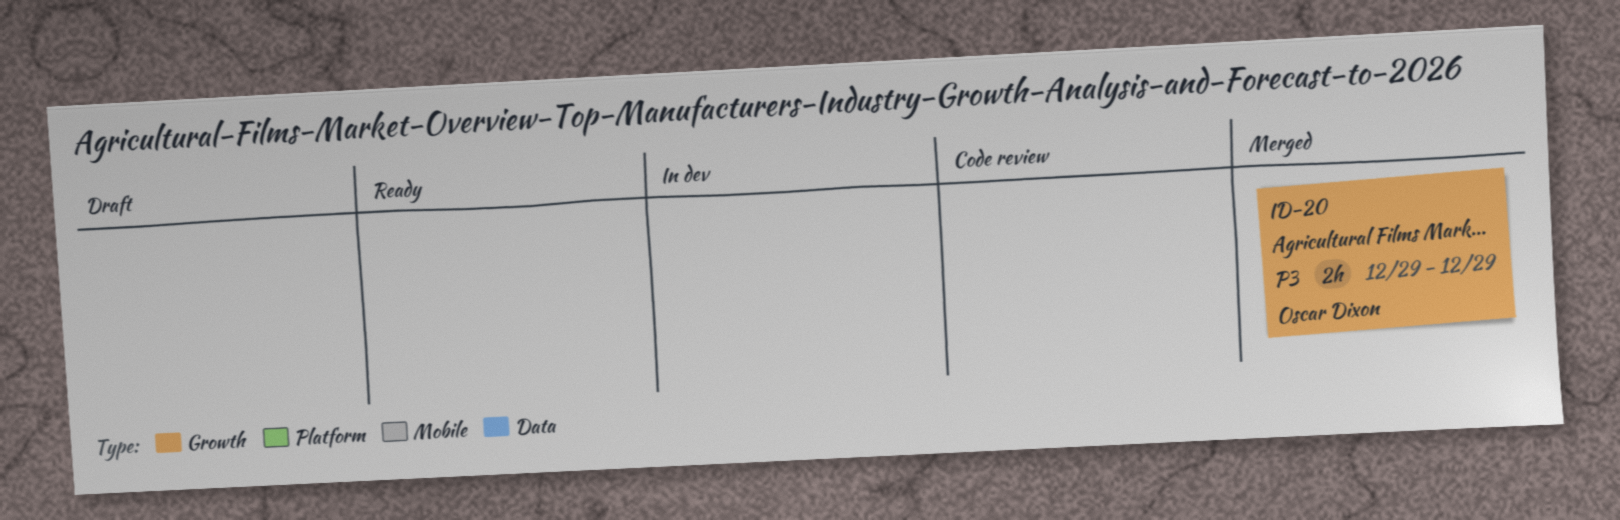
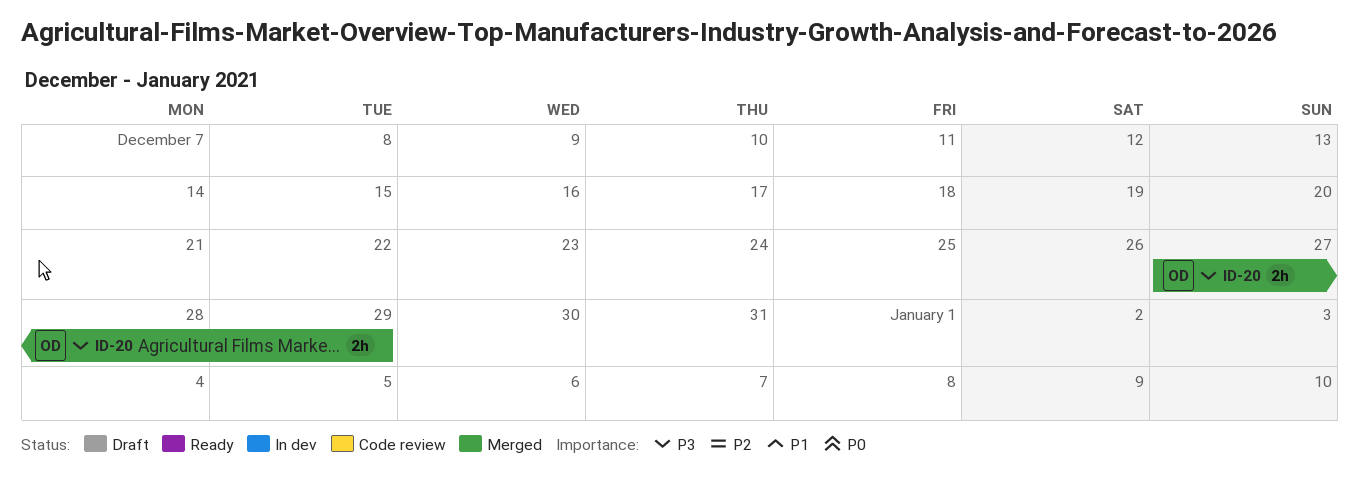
ID-20, start: Dec 29 -> Dec 27

